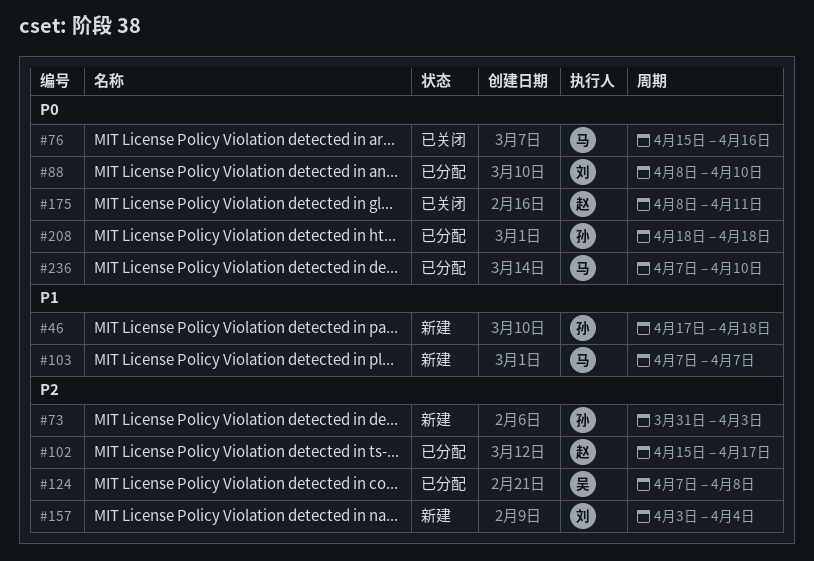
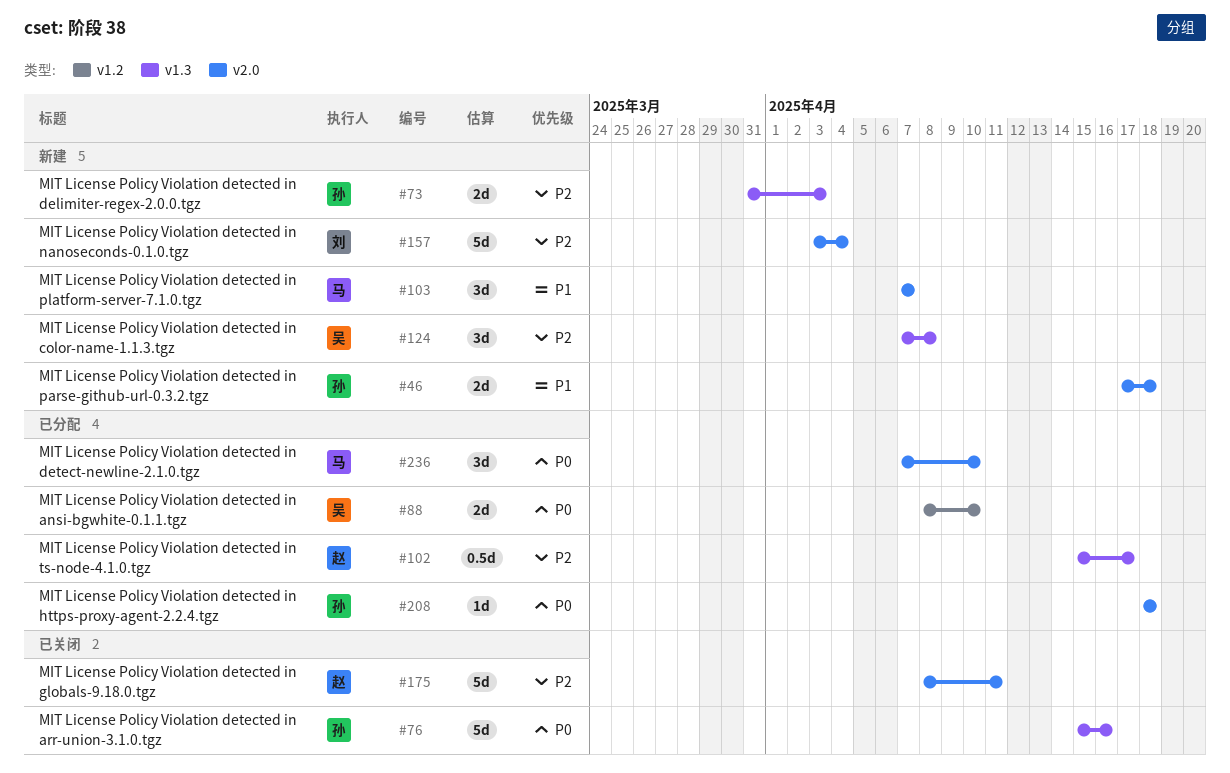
#76, owner: 马 -> 孙
#88, owner: 刘 -> 吴
#124, status: 已分配 -> 新建
#175, priority: P0 -> P2

